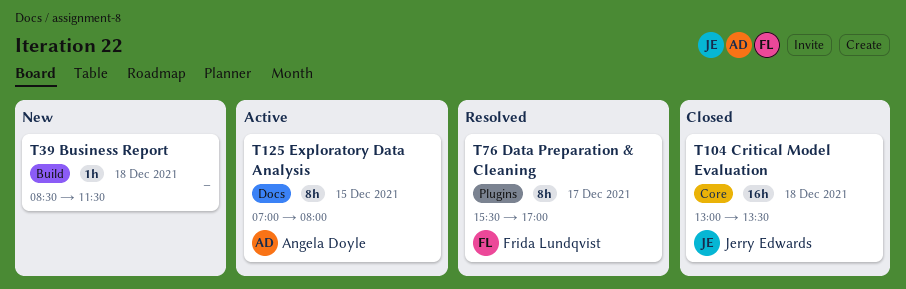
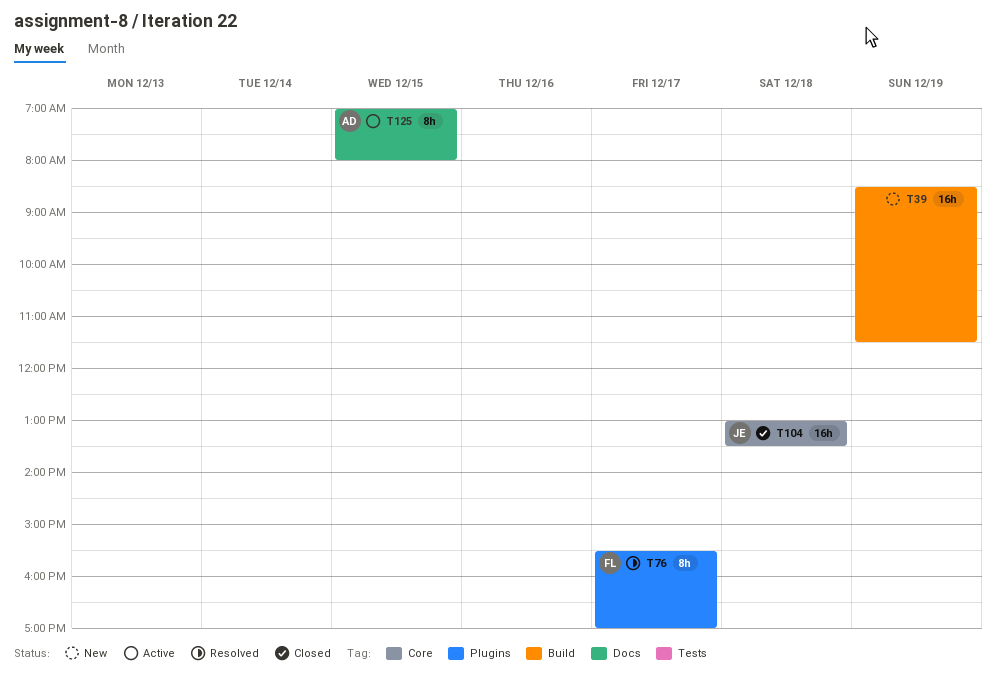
T39, estimate: 1h -> 16h
T39, day: Dec 18 -> Dec 19

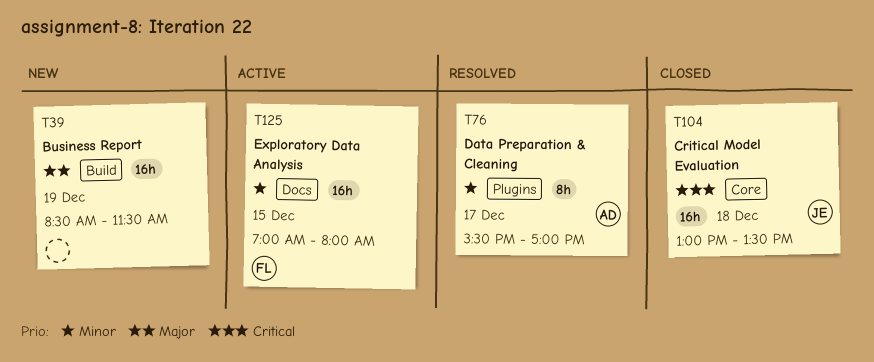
T76, owner: FL -> AD
T125, owner: AD -> FL
T125, estimate: 8h -> 16h

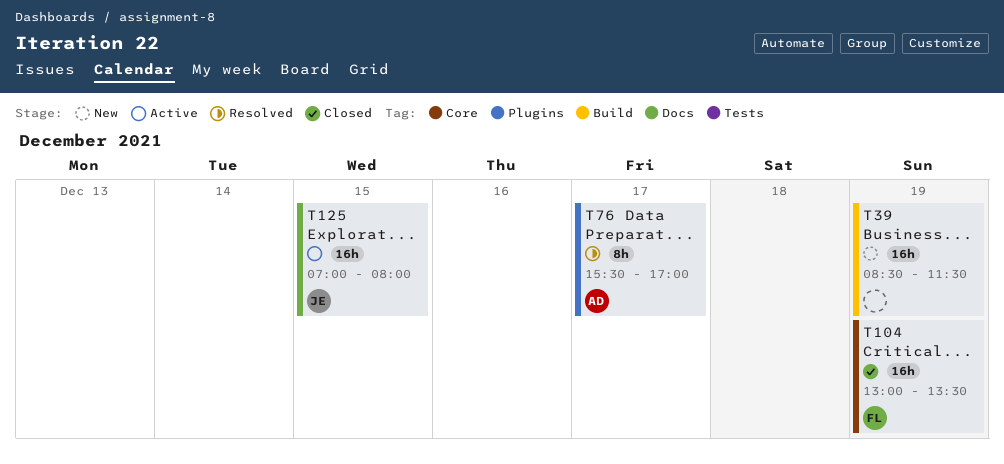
T104, owner: JE -> FL
T104, day: Dec 18 -> Dec 19
T125, owner: FL -> JE

